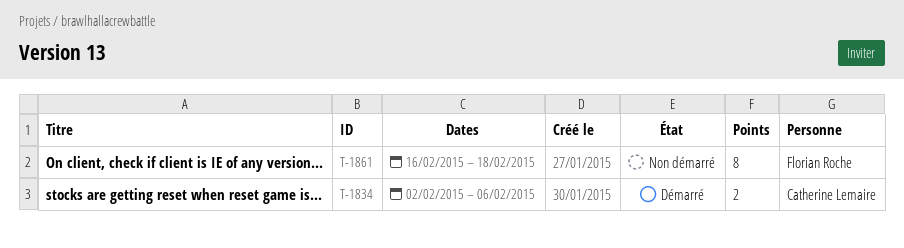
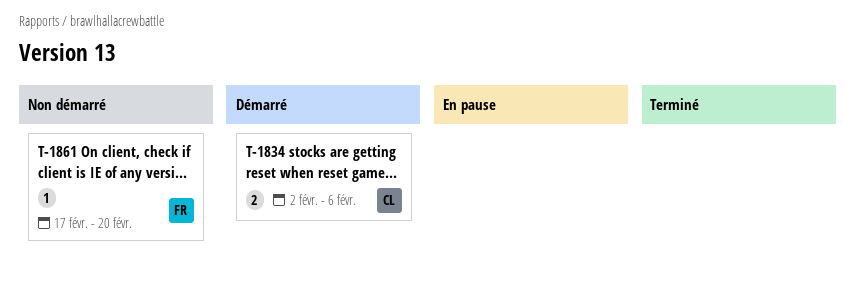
T-1861, estimate: 8 -> 1
T-1861, start: Feb 16 -> Feb 17
T-1861, due: Feb 18 -> Feb 20

